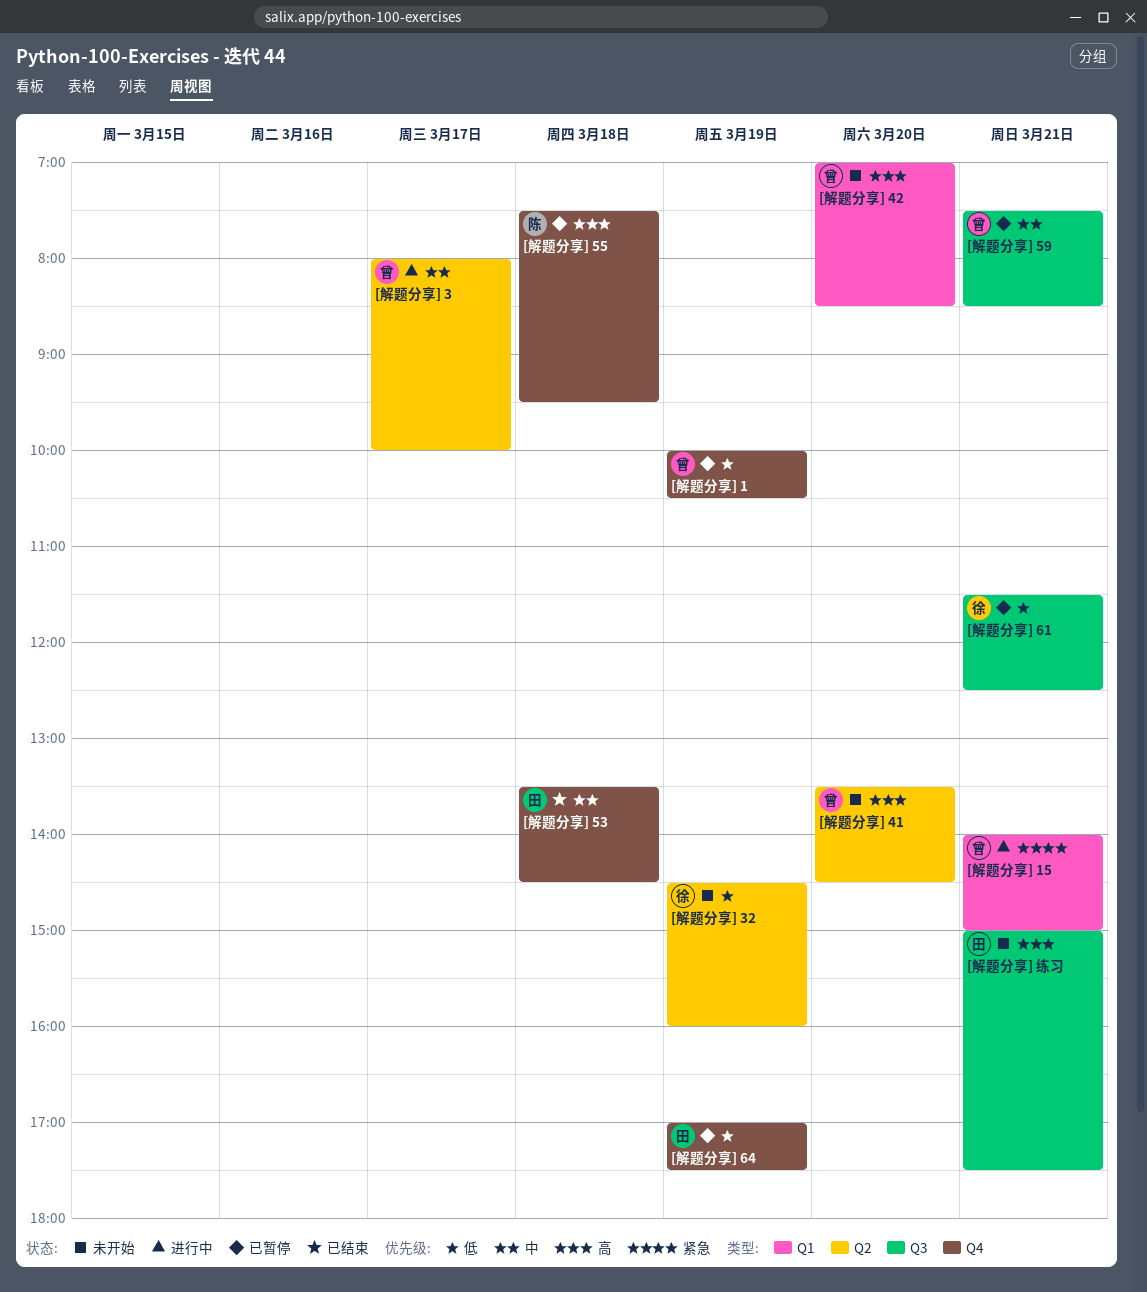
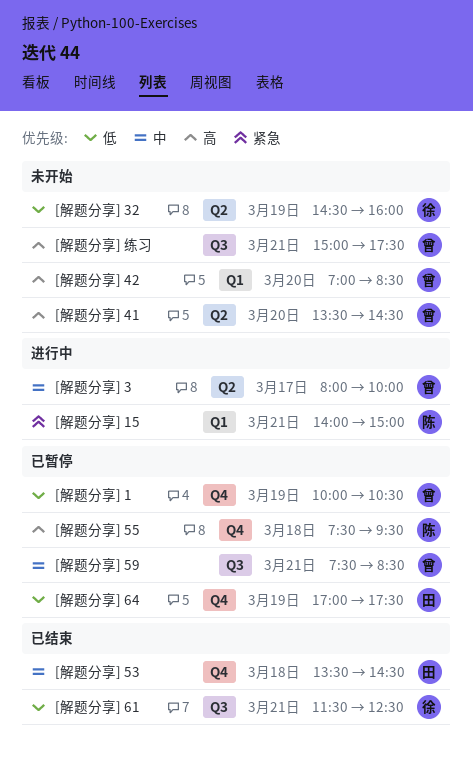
[解题分享] 15, owner: 曾 -> 陈
[解题分享] 61, status: 已暂停 -> 已结束
[解题分享] 练习, owner: 田 -> 曾

